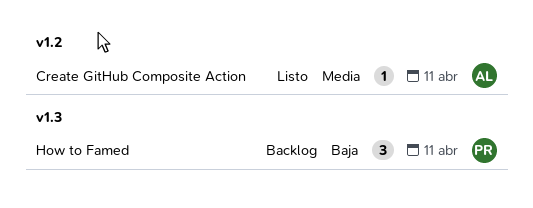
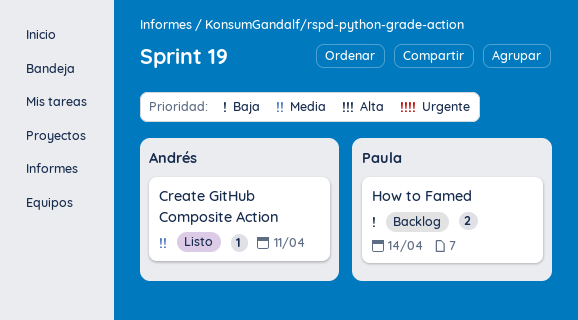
How to Famed, estimate: 3 -> 2
How to Famed, due: Apr 11 -> Apr 14

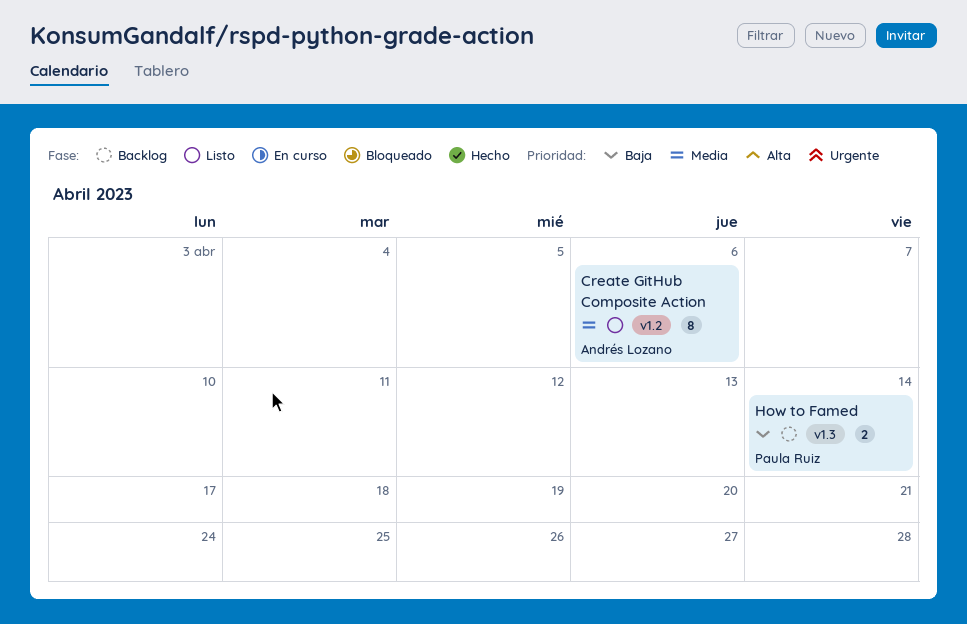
Create GitHub Composite Action, estimate: 1 -> 8
Create GitHub Composite Action, due: Apr 11 -> Apr 6

